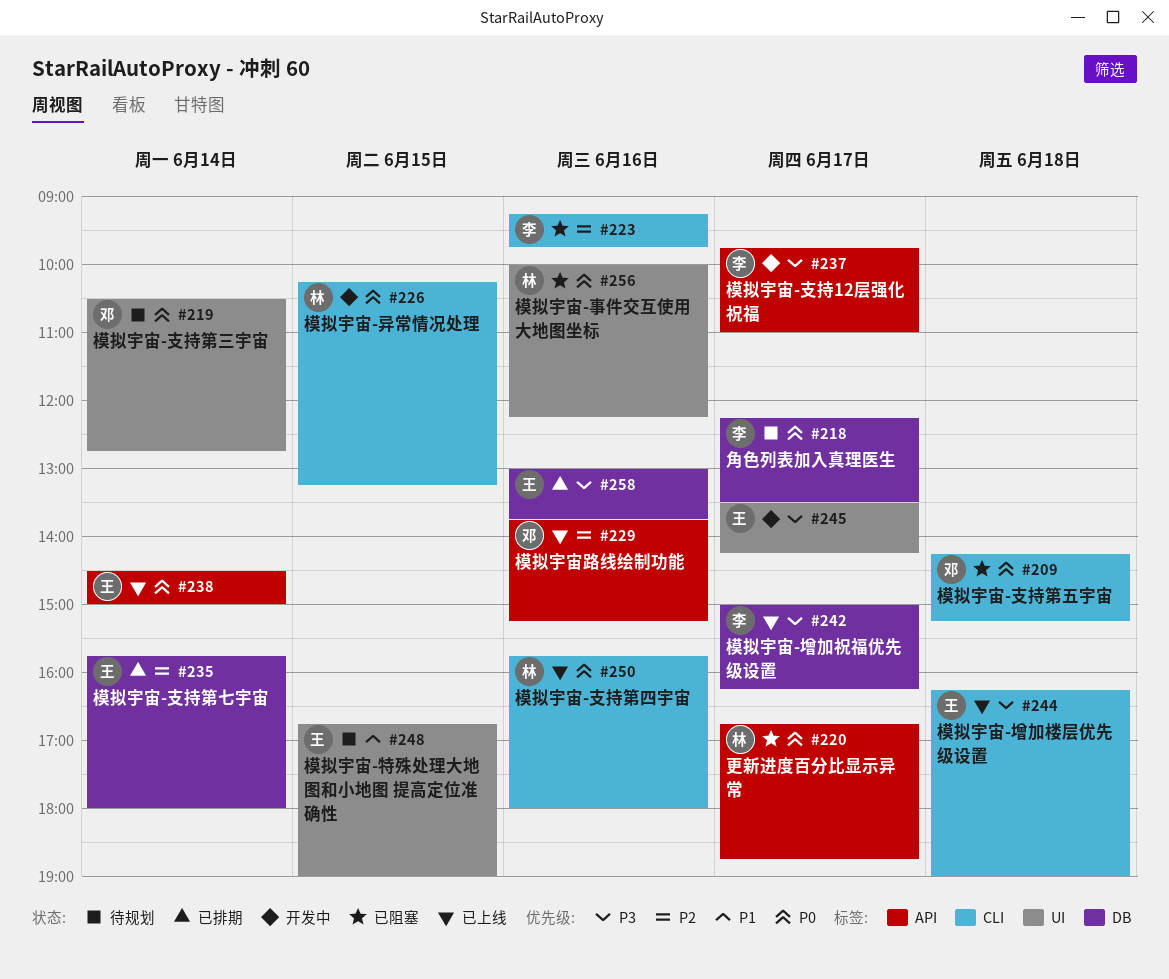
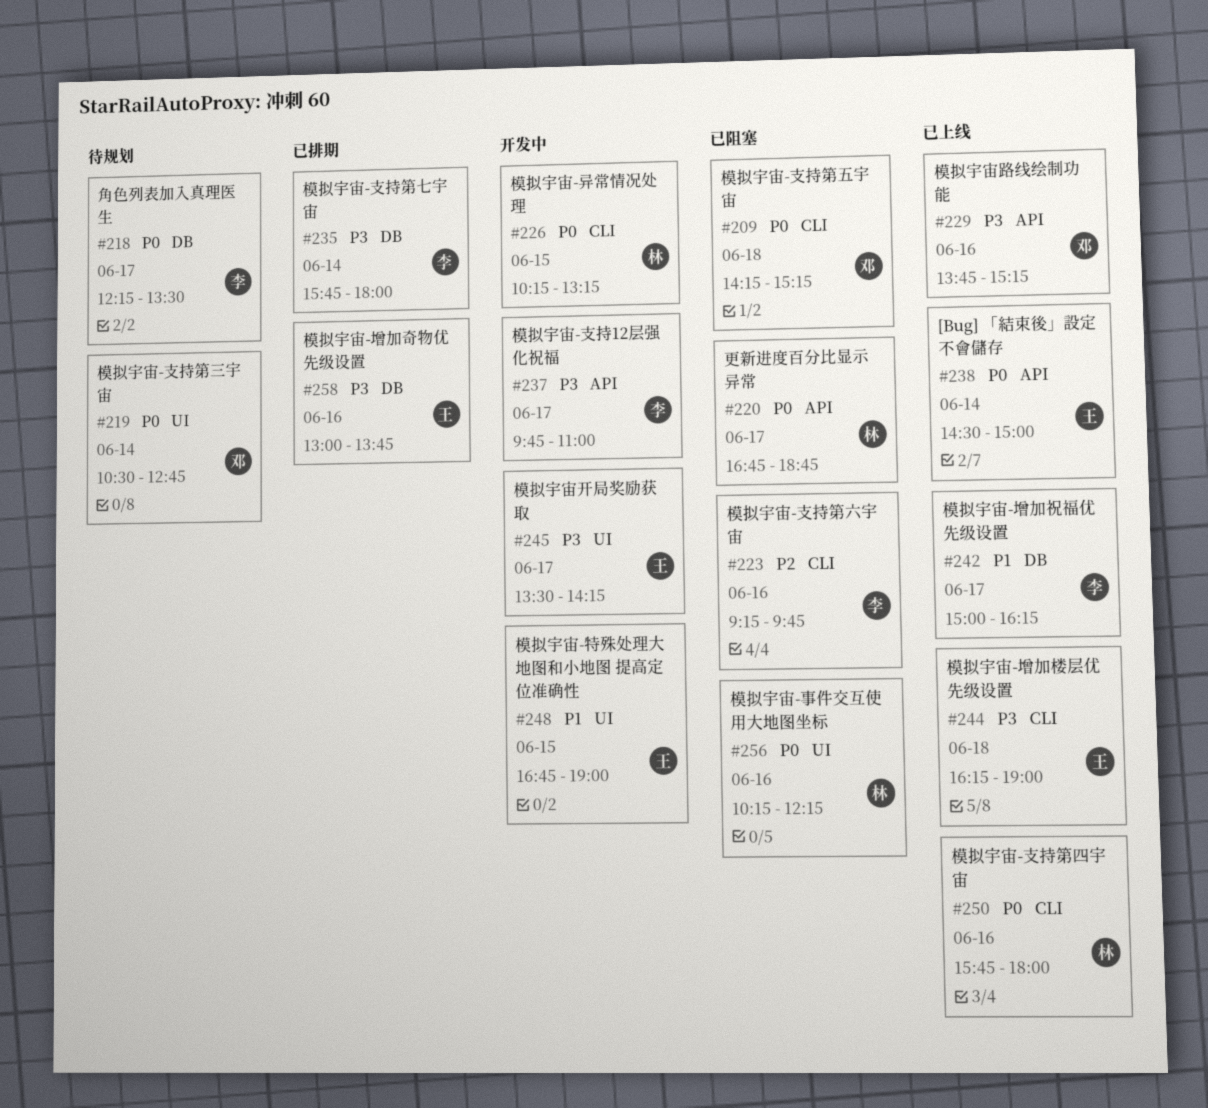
#229, priority: P2 -> P3
#235, owner: 王 -> 李
#235, priority: P2 -> P3
#242, priority: P3 -> P1
#248, status: 待规划 -> 开发中
#256, begins: 10:00 -> 10:15

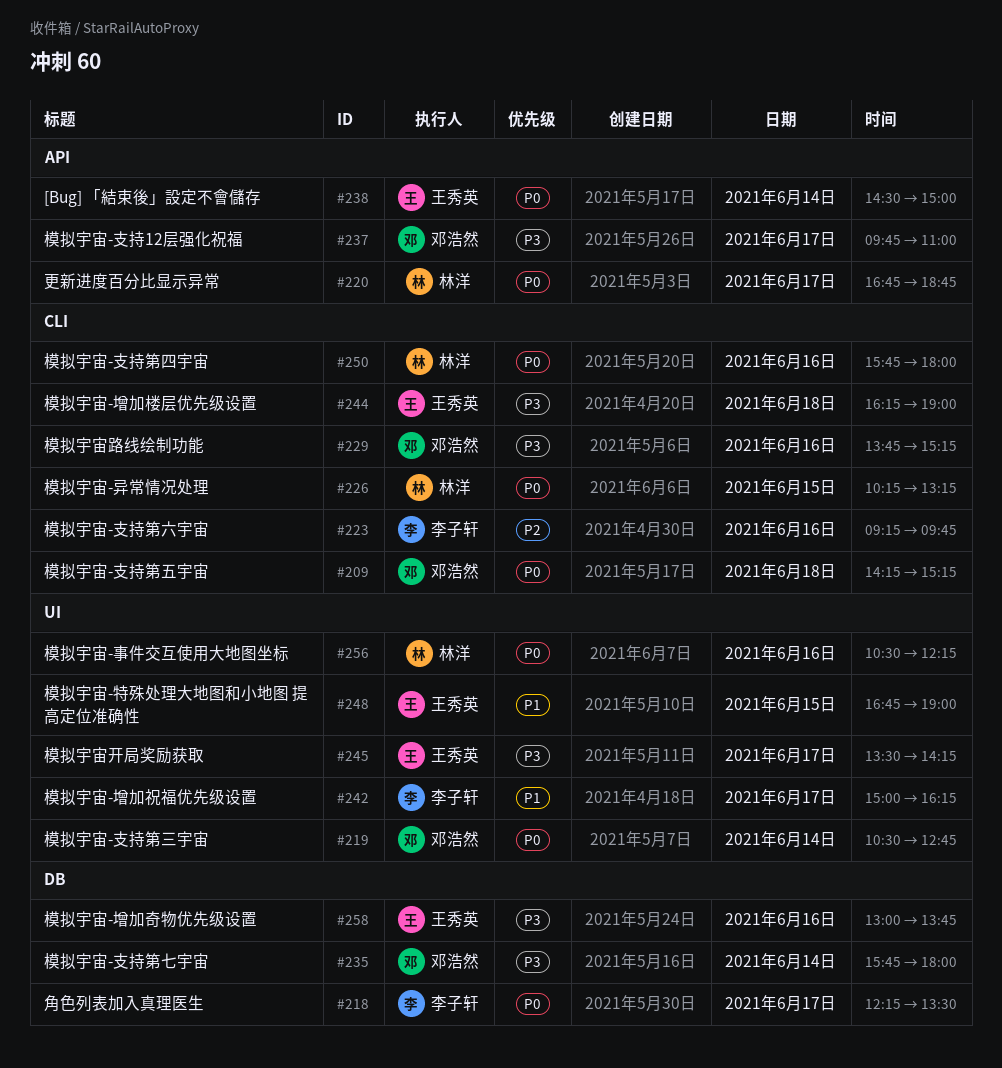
#229, label: API -> CLI
#235, owner: 李子轩 -> 邓浩然
#237, owner: 李子轩 -> 邓浩然
#242, label: DB -> UI
#256, begins: 10:15 -> 10:30

